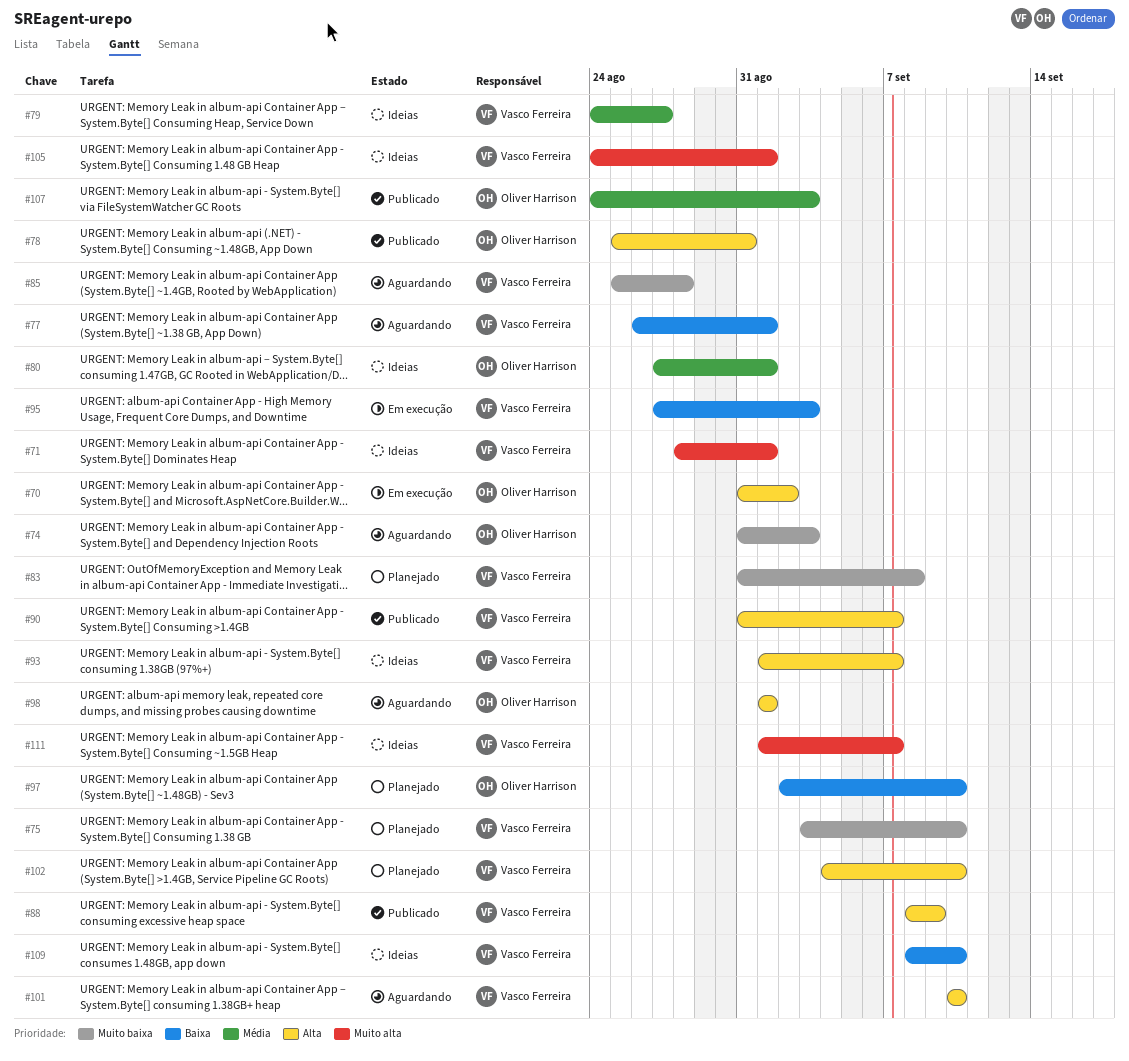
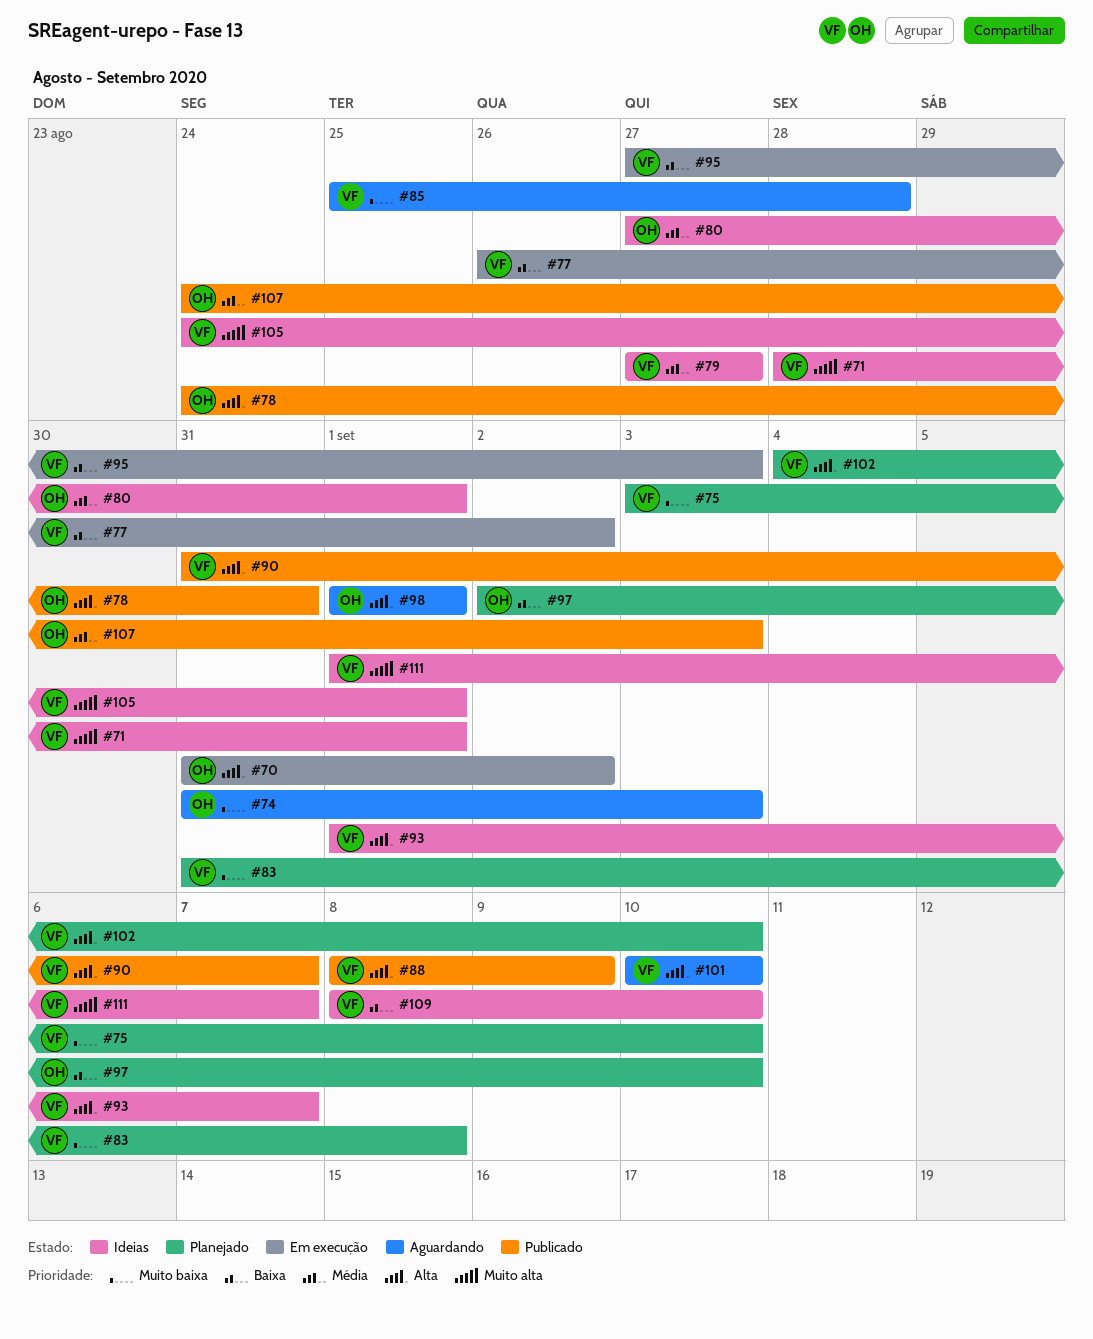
#77, status: Aguardando -> Em execução
#77, due: Sep 1 -> Sep 2
#78, start: Aug 25 -> Aug 24
#79, start: Aug 24 -> Aug 27

